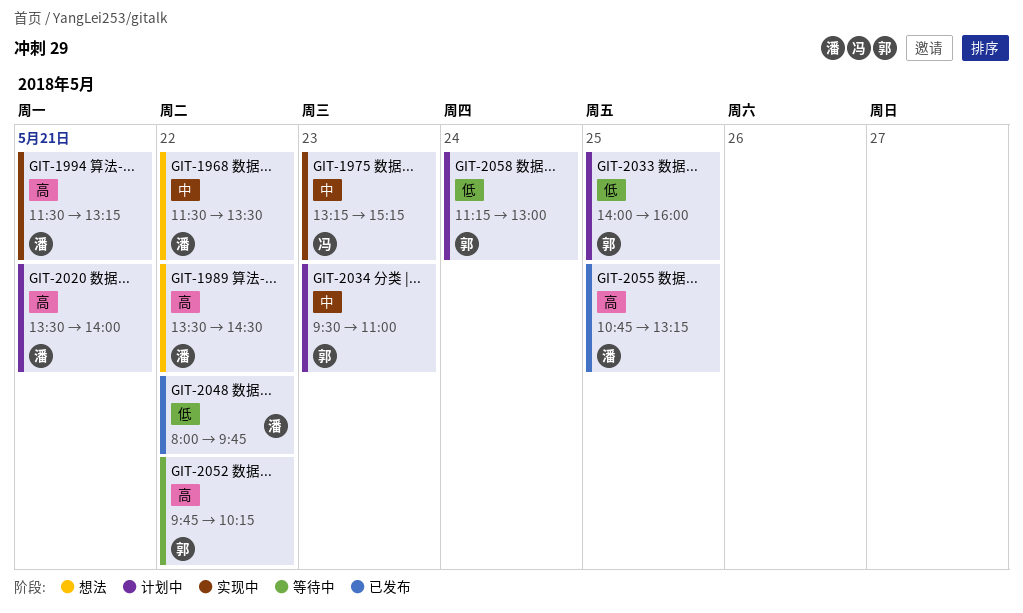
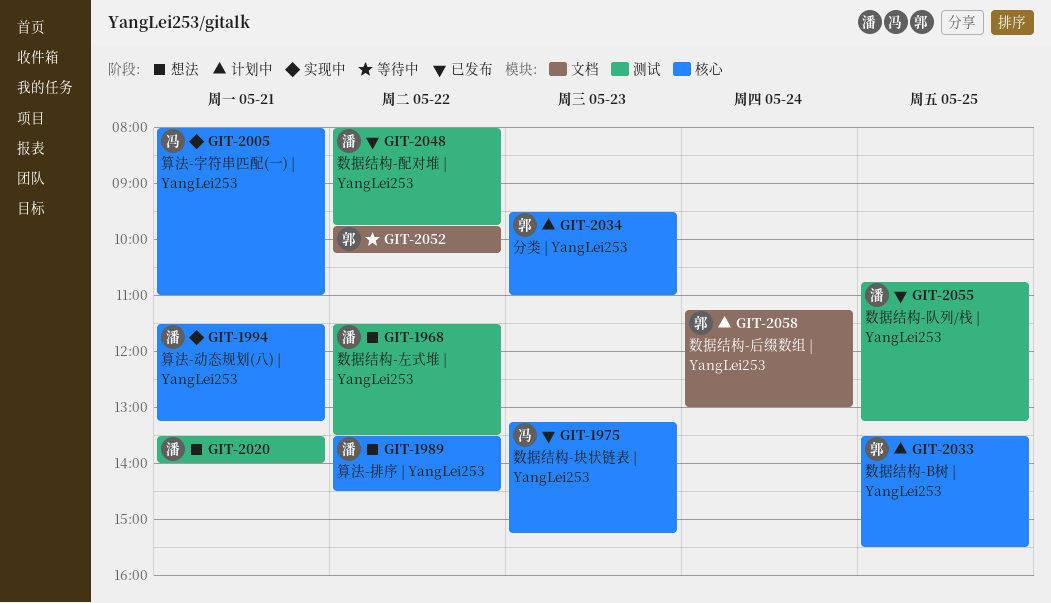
GIT-1975, status: 实现中 -> 已发布
GIT-2005: none -> present
GIT-2020, status: 计划中 -> 想法
GIT-2033, begins: 14:00 -> 13:30
GIT-2033, ends: 16:00 -> 15:30

